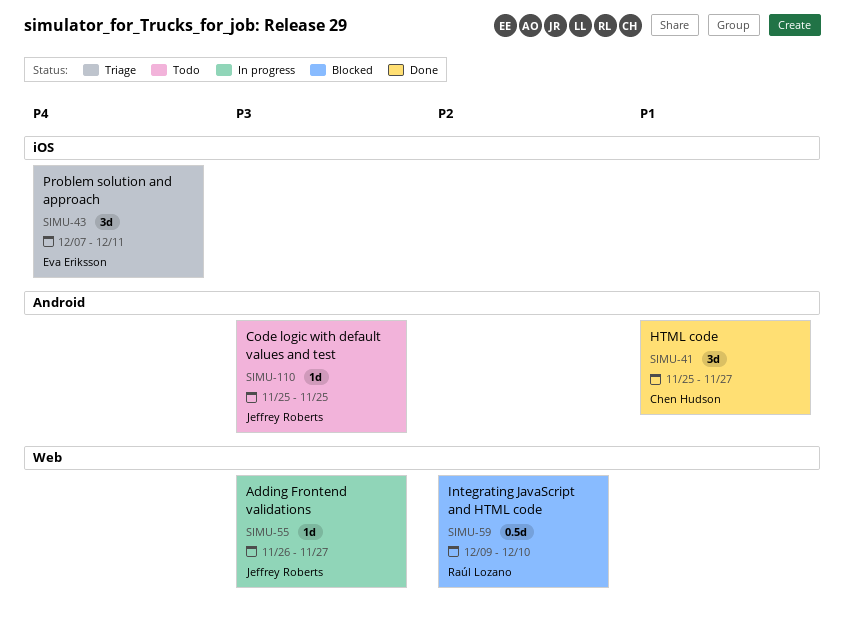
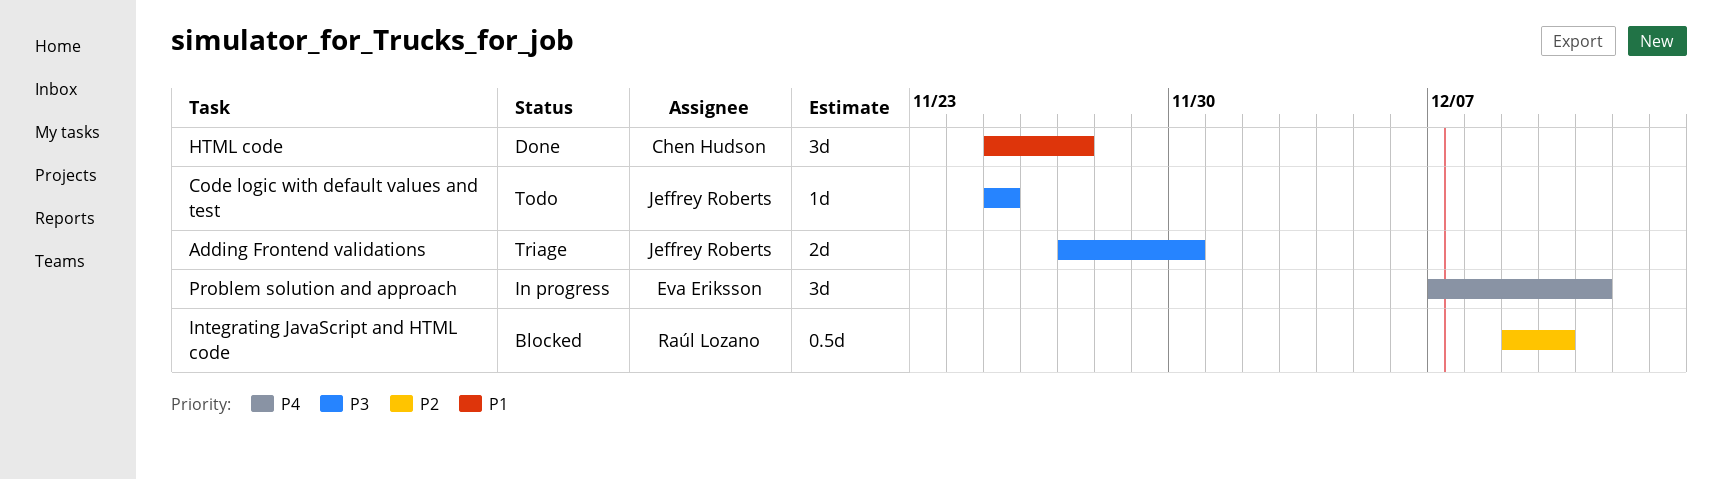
Adding Frontend validations, status: In progress -> Triage
Adding Frontend validations, estimate: 1d -> 2d
Adding Frontend validations, start: Nov 26 -> Nov 27
Adding Frontend validations, due: Nov 27 -> Nov 30
Problem solution and approach, status: Triage -> In progress

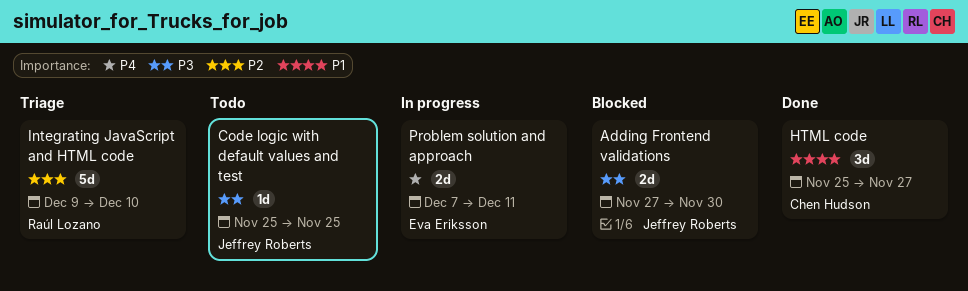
Adding Frontend validations, status: Triage -> Blocked
Integrating JavaScript and HTML code, status: Blocked -> Triage
Integrating JavaScript and HTML code, estimate: 0.5d -> 5d
Problem solution and approach, estimate: 3d -> 2d

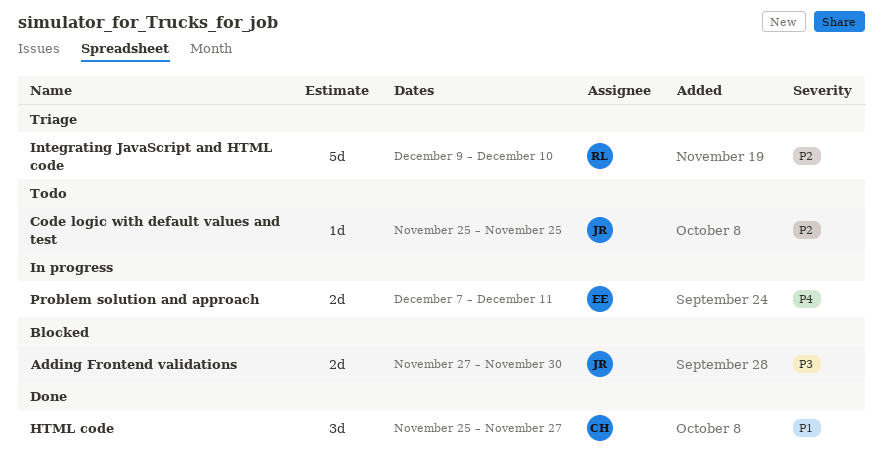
Code logic with default values and test, priority: P3 -> P2

